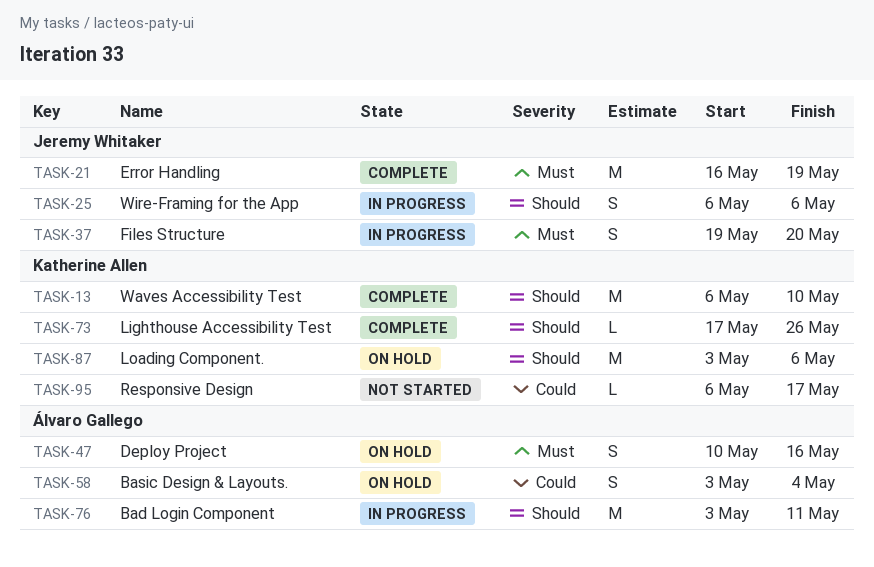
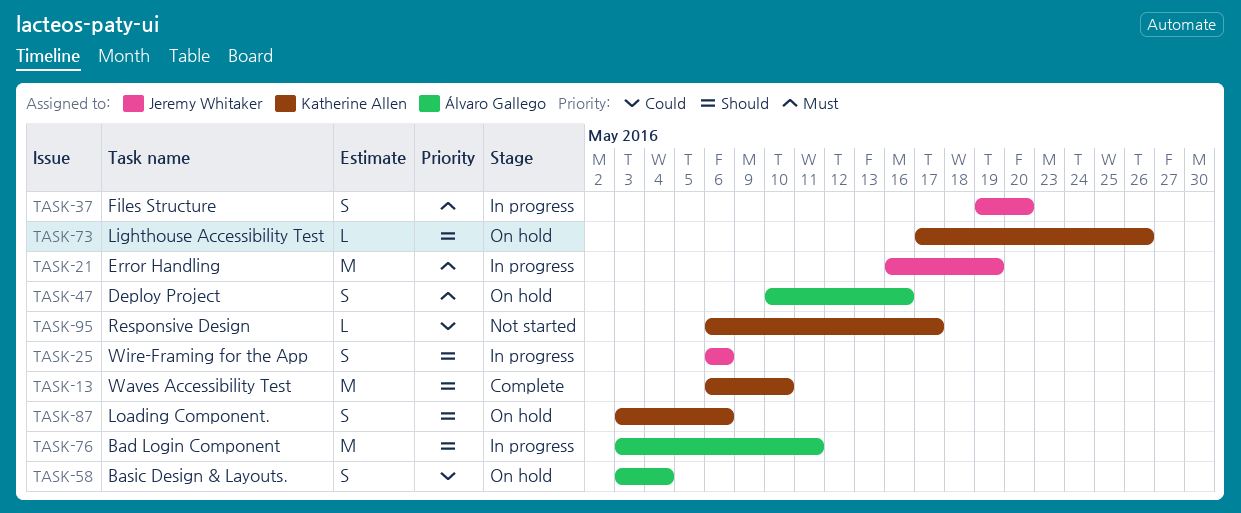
TASK-21, status: Complete -> In progress
TASK-73, status: Complete -> On hold
TASK-87, estimate: M -> S

